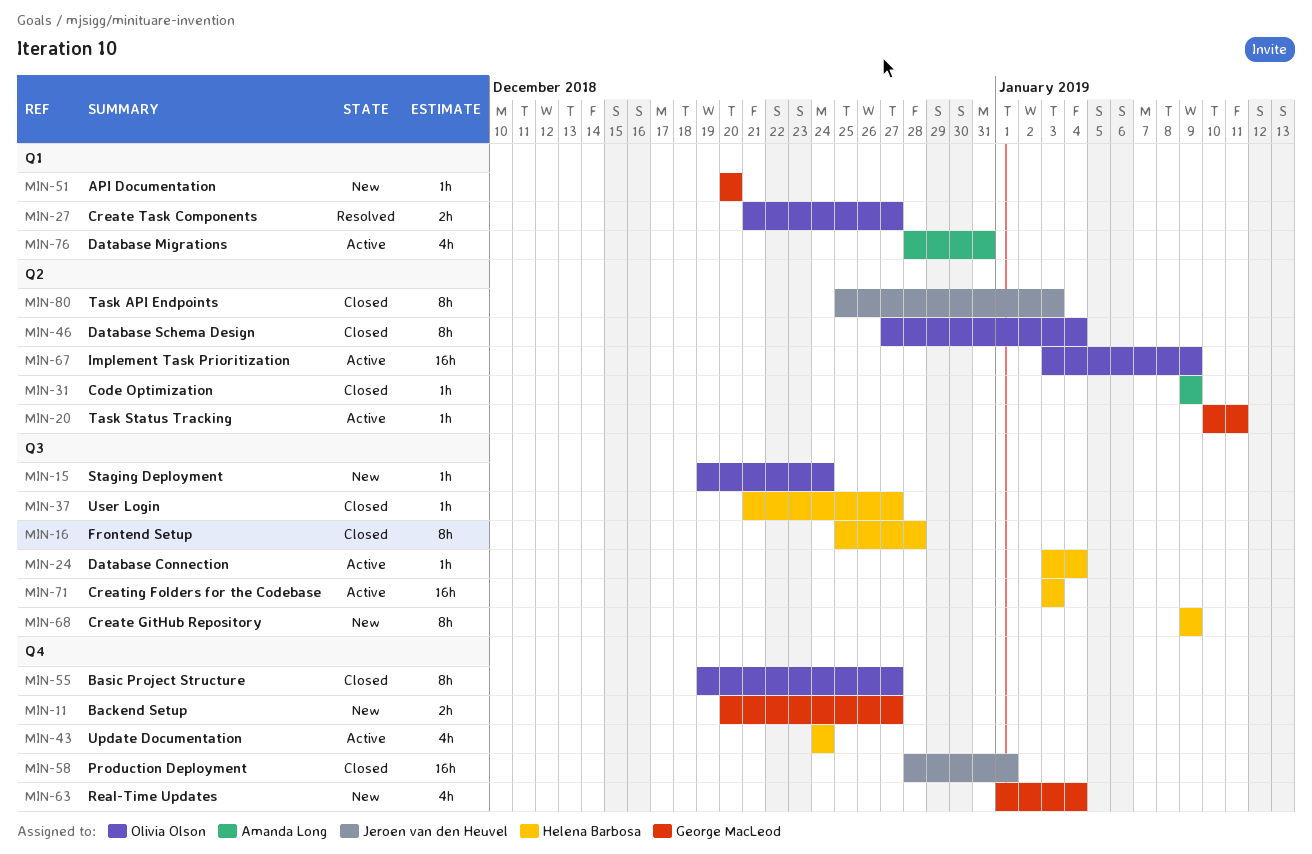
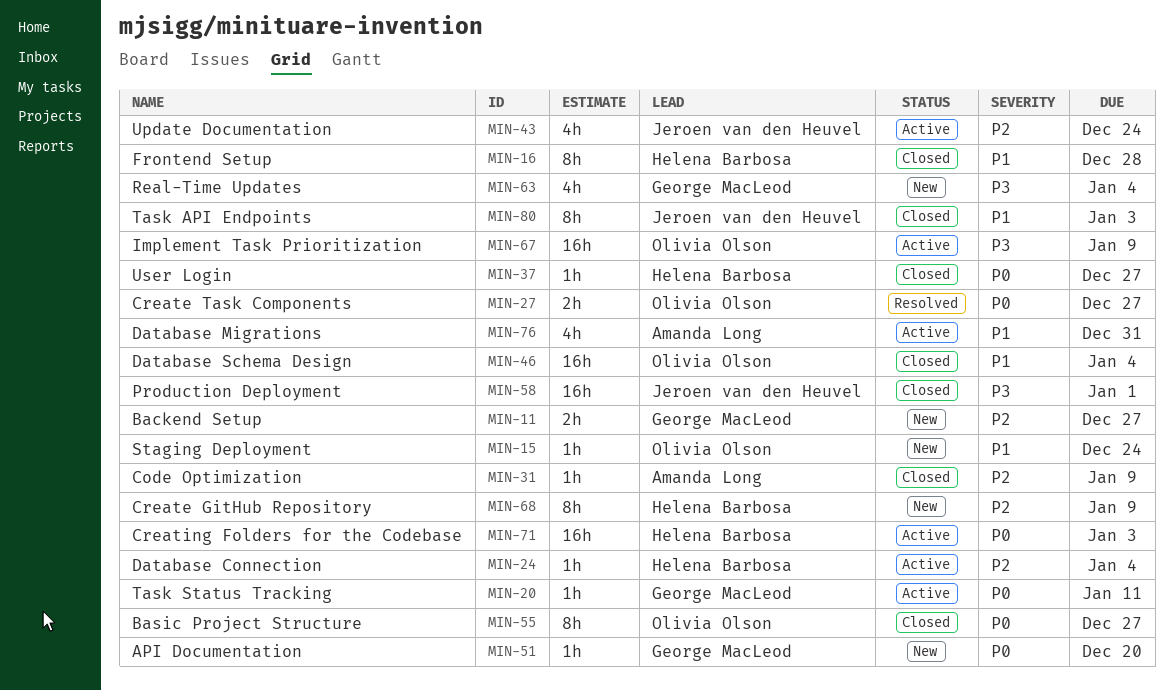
MIN-43, owner: Helena Barbosa -> Jeroen van den Heuvel
MIN-46, estimate: 8h -> 16h

